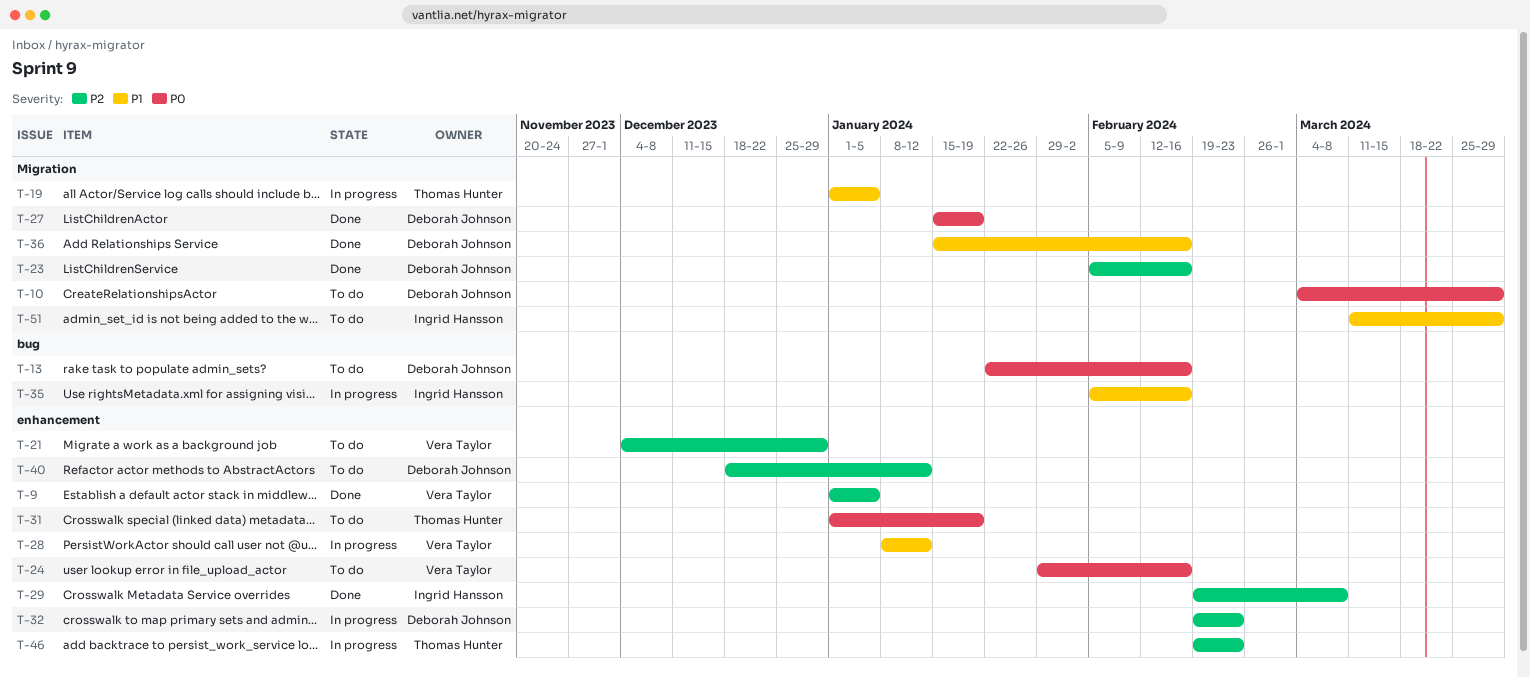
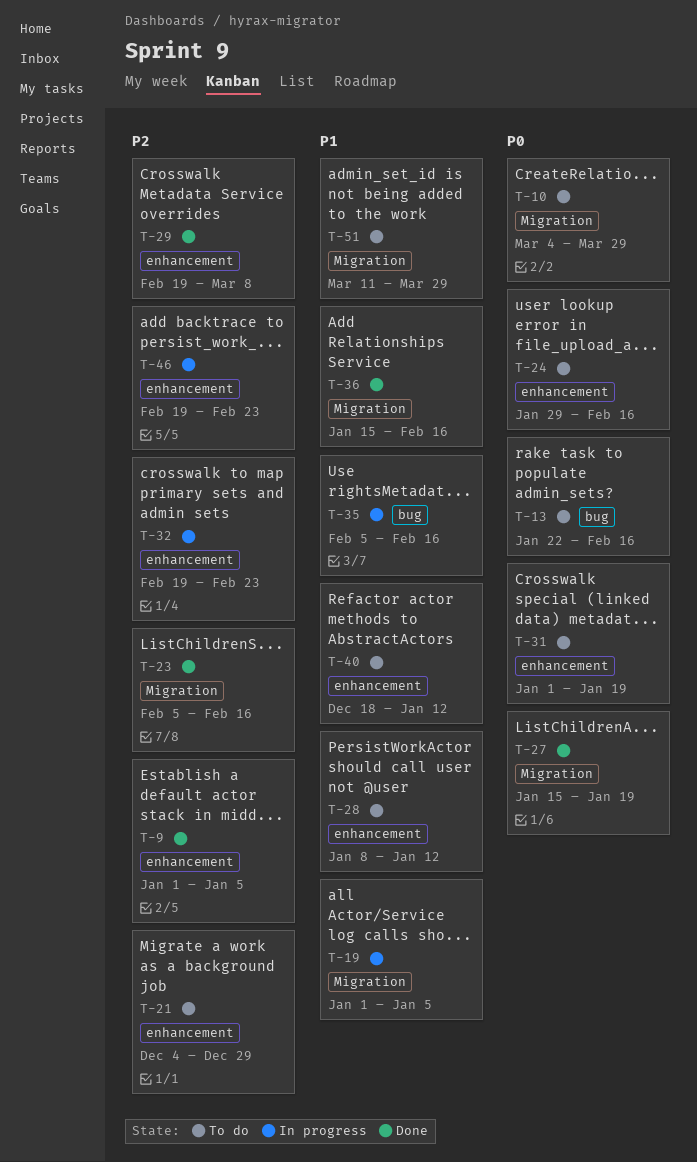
T-28, status: In progress -> To do
T-40, priority: P2 -> P1

